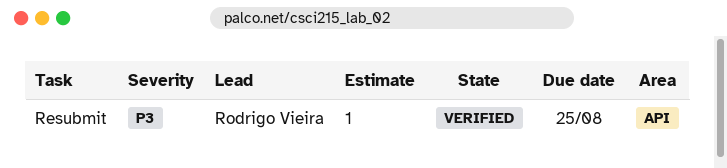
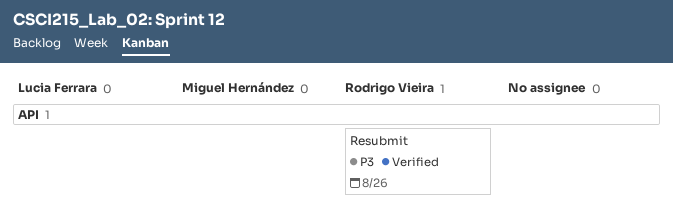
Resubmit, due: Aug 25 -> Aug 26

